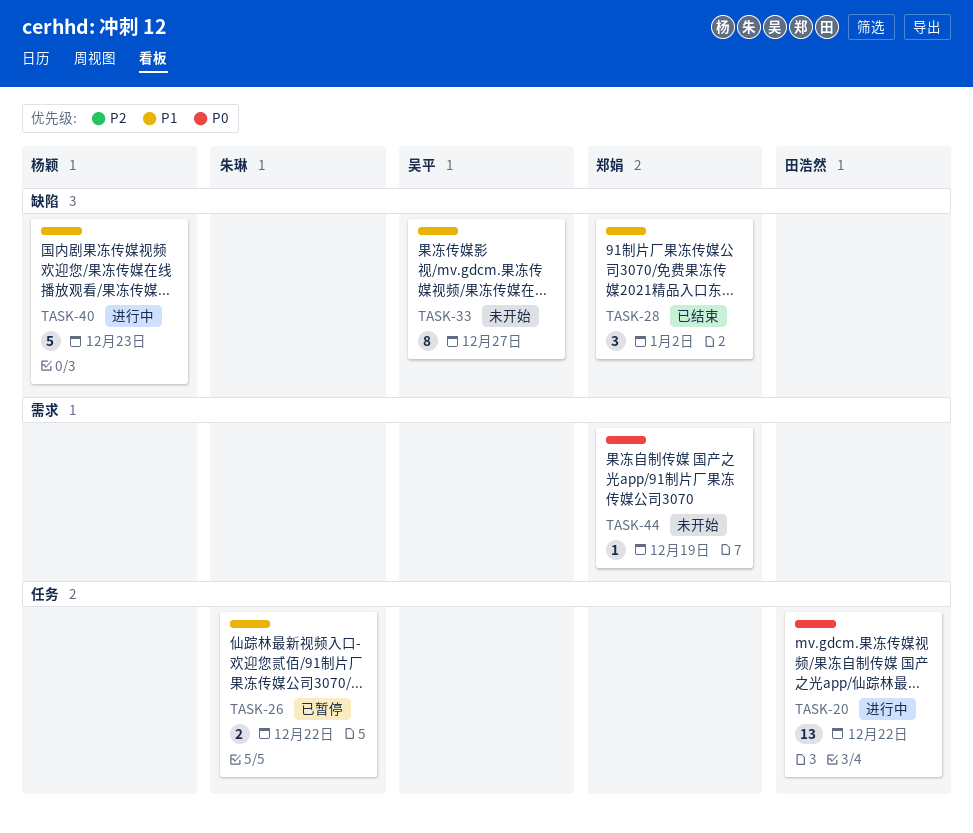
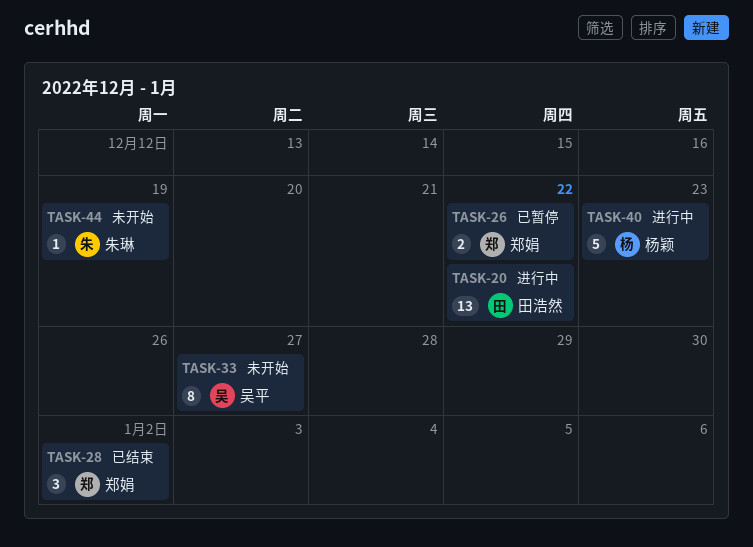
TASK-26, owner: 朱琳 -> 郑娟
TASK-44, owner: 郑娟 -> 朱琳

